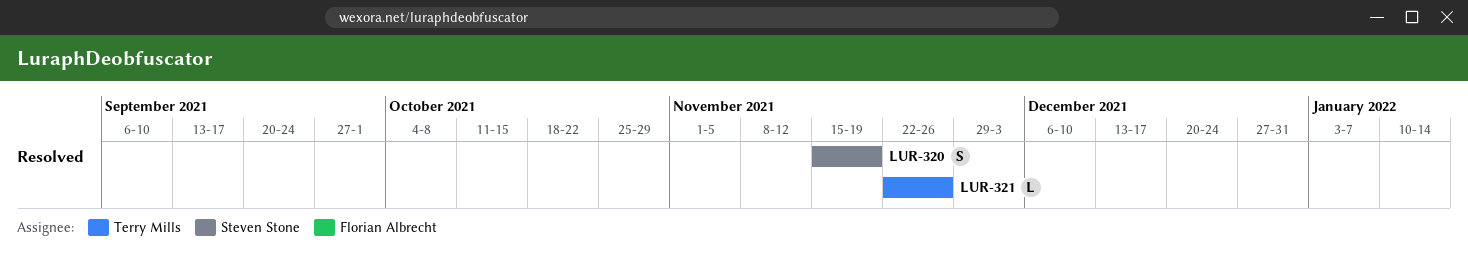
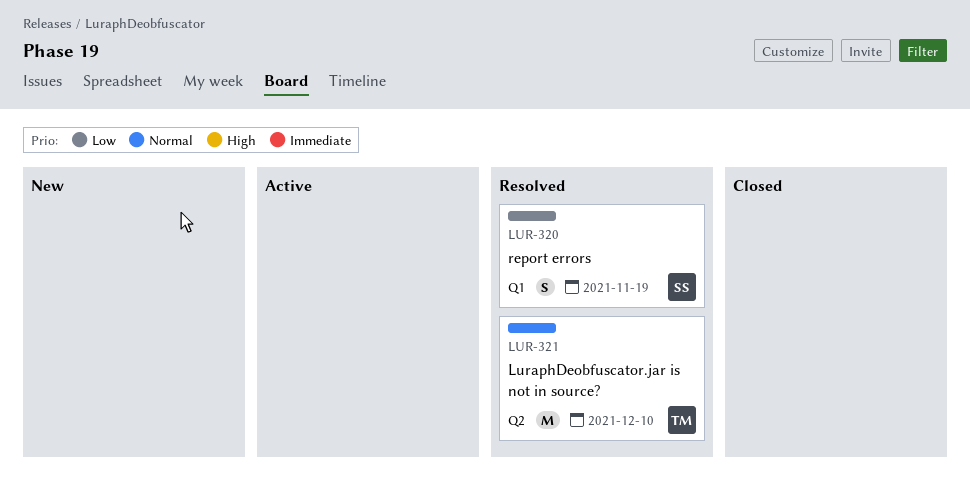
LUR-321, estimate: L -> M
LUR-321, due: Nov 26 -> Dec 10

